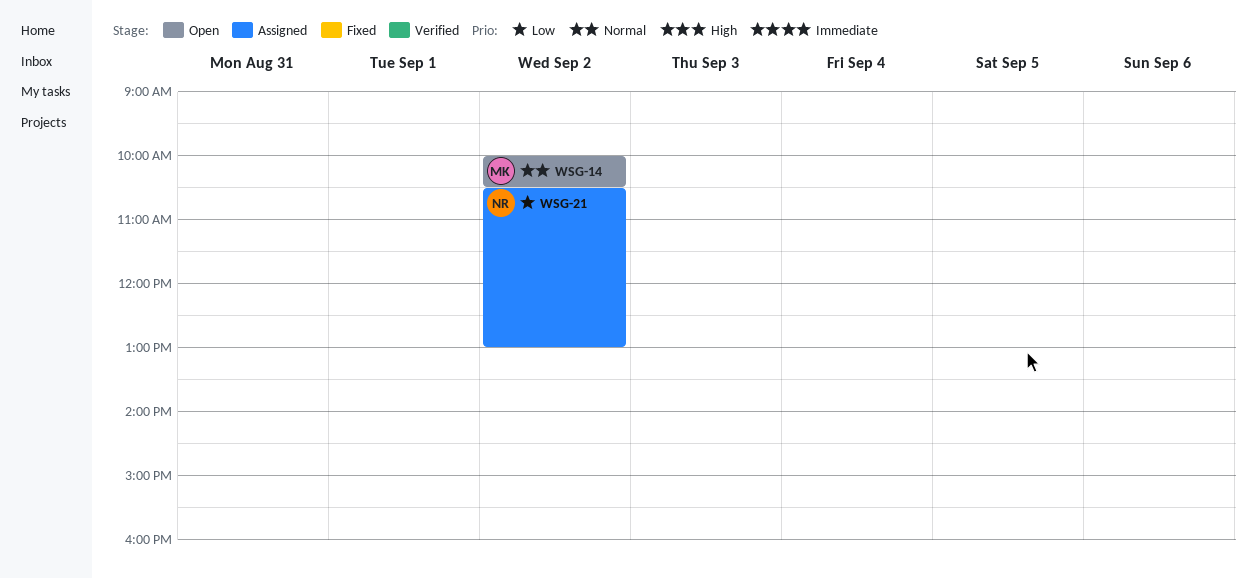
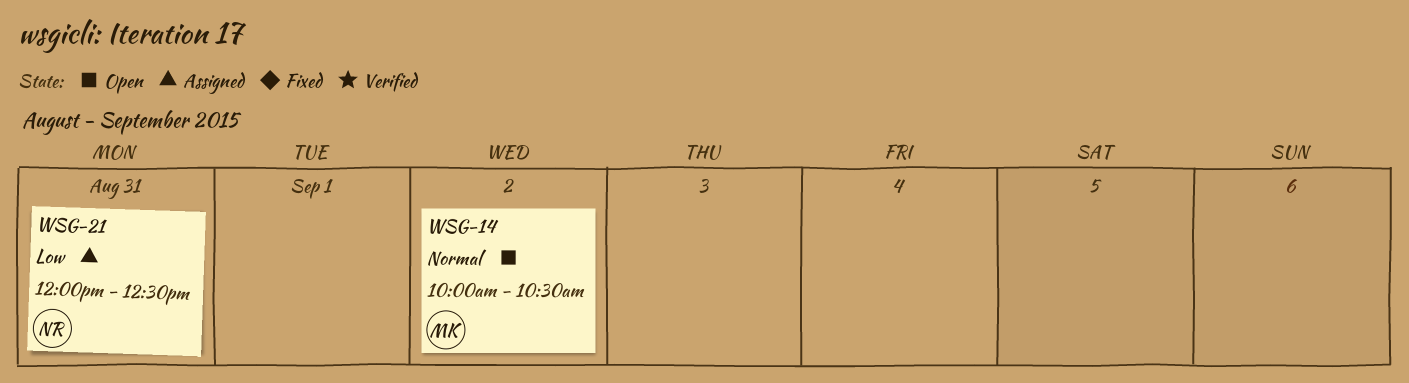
WSG-21, day: Sep 2 -> Aug 31
WSG-21, begins: 10:30 -> 12:00
WSG-21, ends: 13:00 -> 12:30

